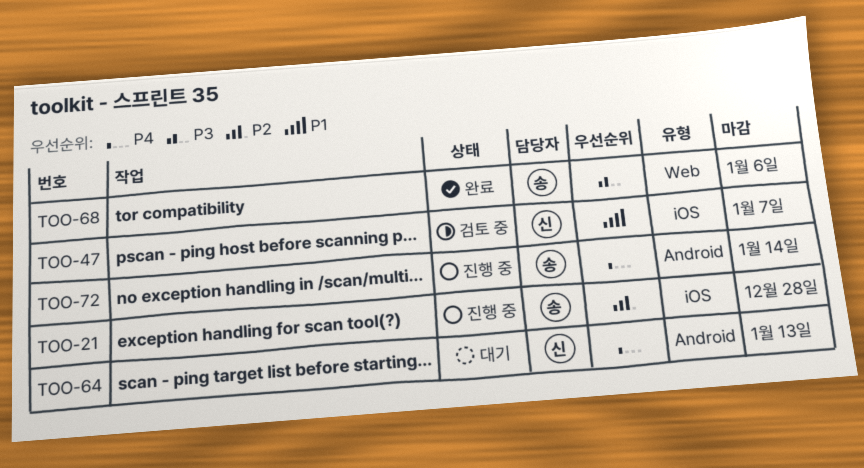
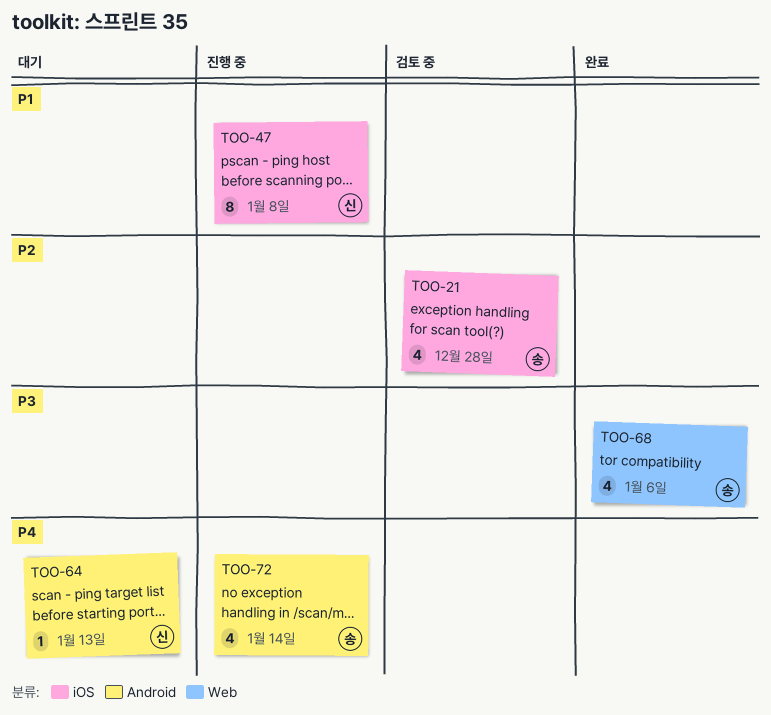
TOO-21, status: 진행 중 -> 검토 중
TOO-47, status: 검토 중 -> 진행 중
TOO-47, due: Jan 7 -> Jan 8

